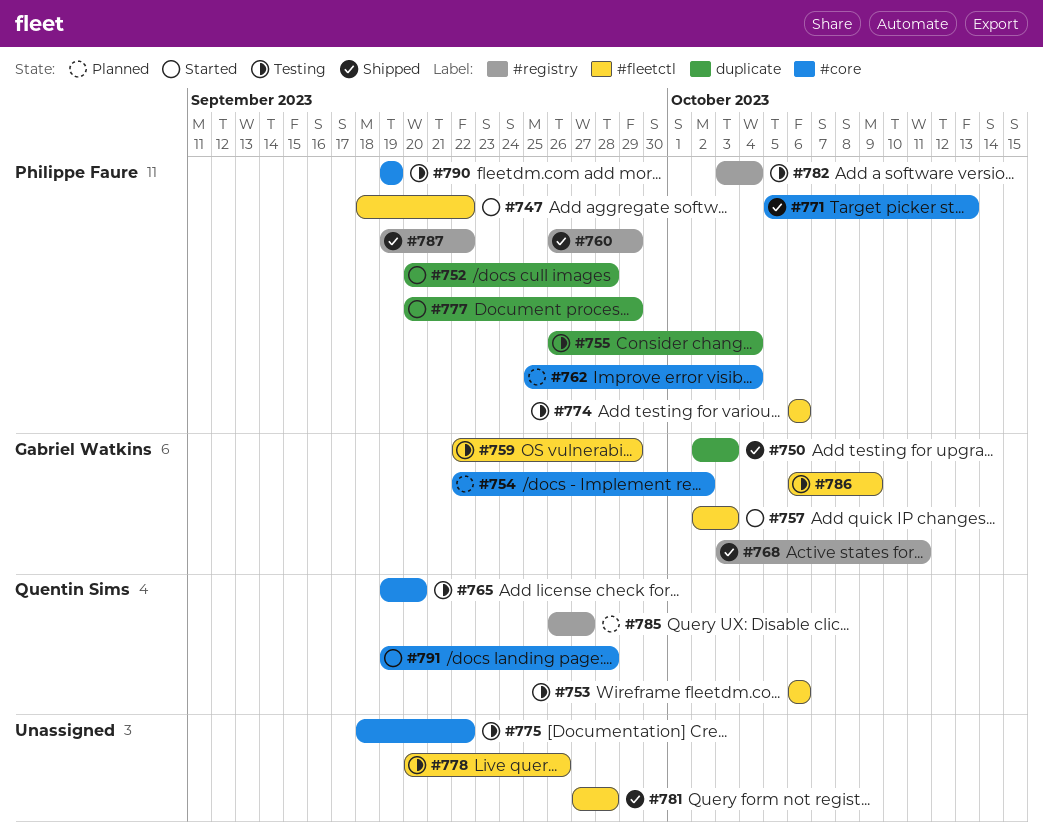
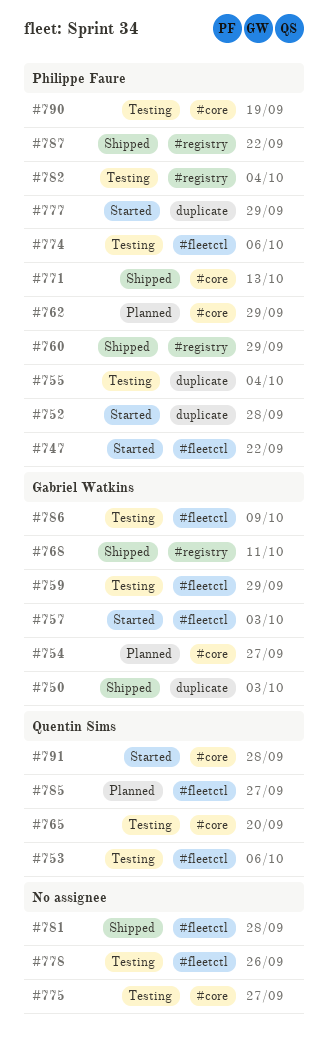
#754, due: Oct 2 -> Sep 27
#762, due: Oct 4 -> Sep 29
#775, due: Sep 22 -> Sep 27
#785, label: #registry -> #fleetctl

